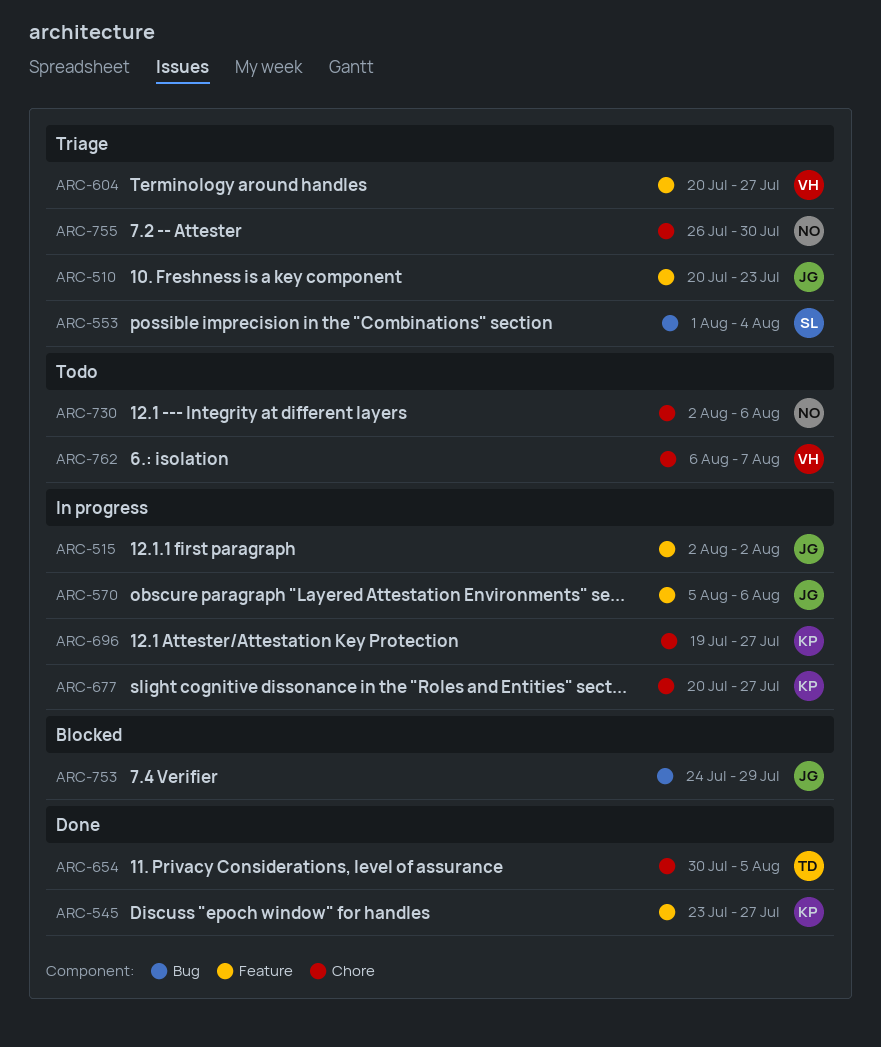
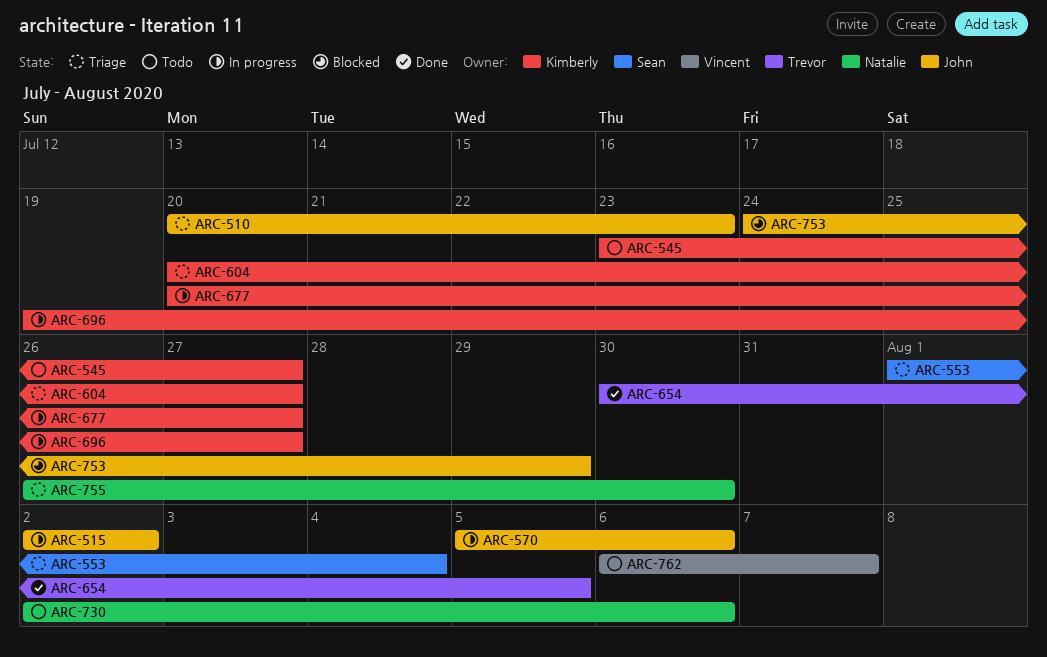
ARC-545, status: Done -> Todo
ARC-604, owner: Vincent -> Kimberly

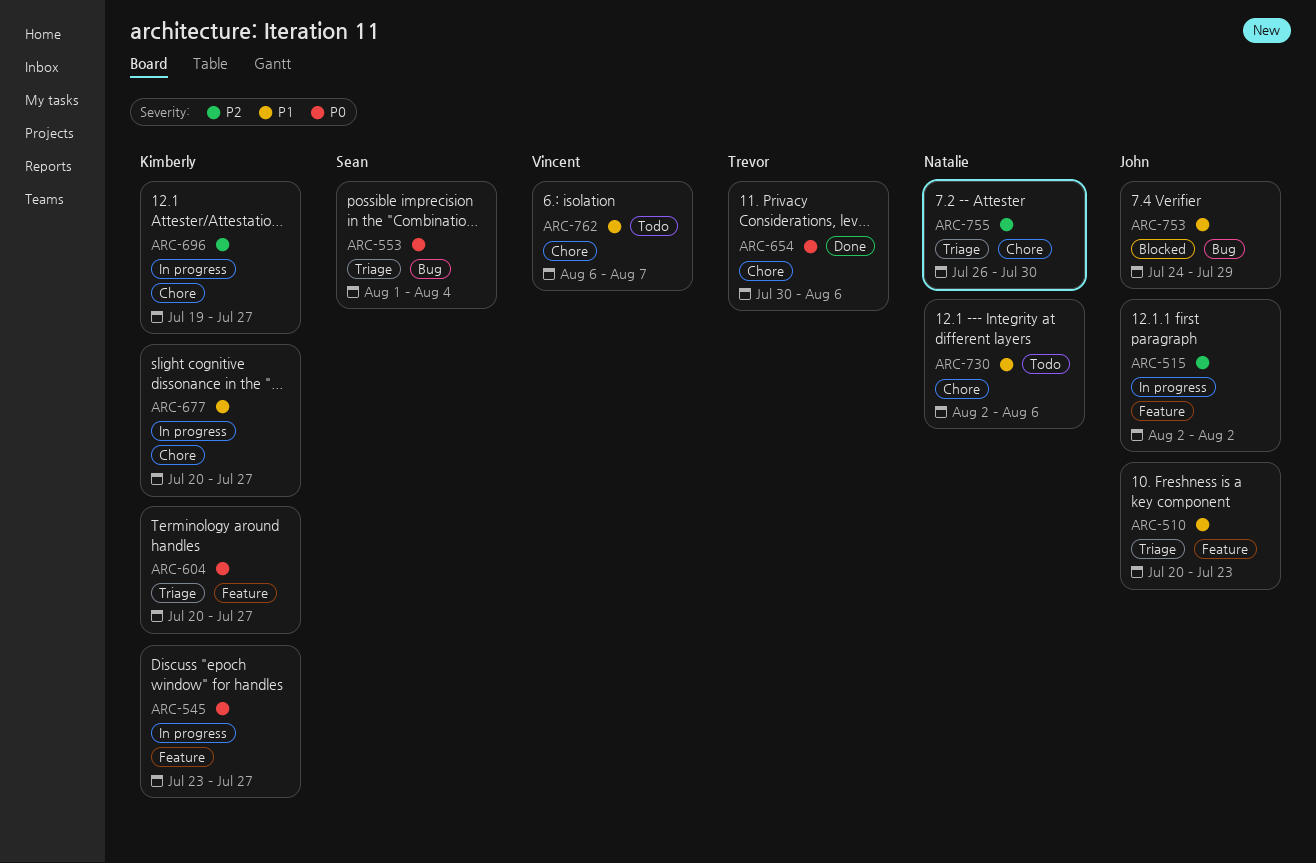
ARC-545, status: Todo -> In progress
ARC-570: present -> none
ARC-654, due: Aug 5 -> Aug 6

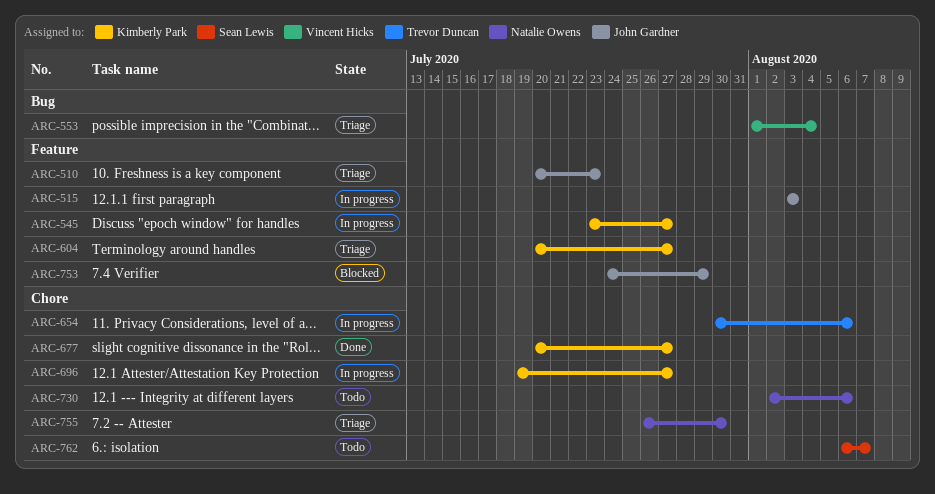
ARC-515, start: Aug 2 -> Aug 3
ARC-515, due: Aug 2 -> Aug 3
ARC-553, owner: Sean Lewis -> Vincent Hicks
ARC-654, status: Done -> In progress
ARC-677, status: In progress -> Done
ARC-753, label: Bug -> Feature
ARC-762, owner: Vincent Hicks -> Sean Lewis

